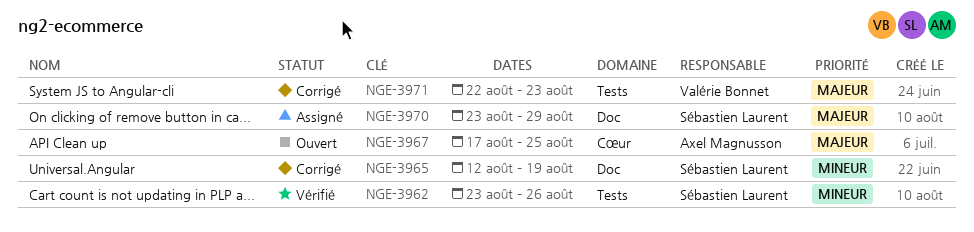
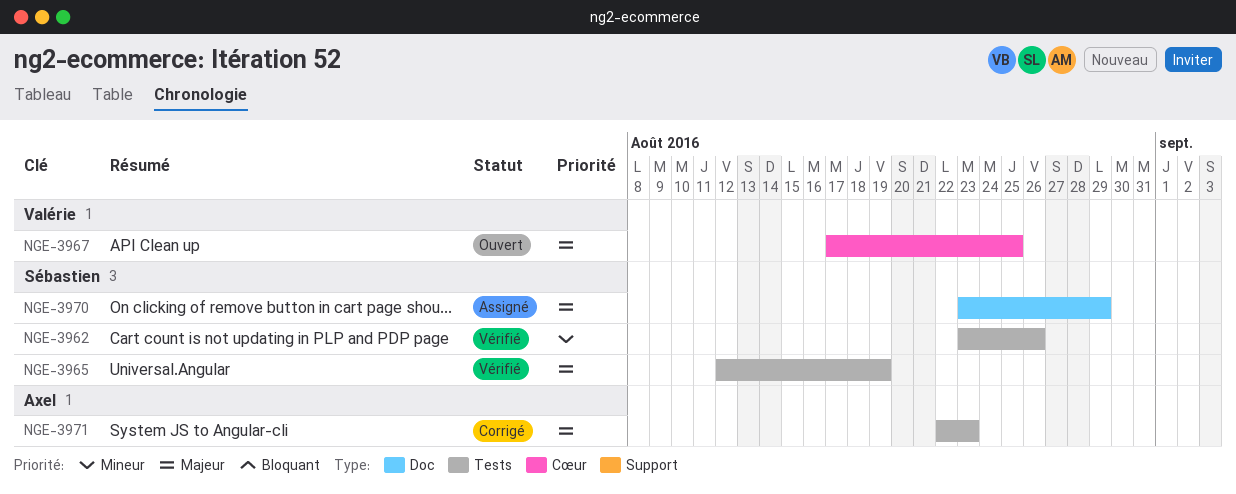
NGE-3965, status: Corrigé -> Vérifié
NGE-3965, priority: Mineur -> Majeur
NGE-3965, label: Doc -> Tests
NGE-3967, owner: Axel Magnusson -> Valérie Bonnet
NGE-3971, owner: Valérie Bonnet -> Axel Magnusson

